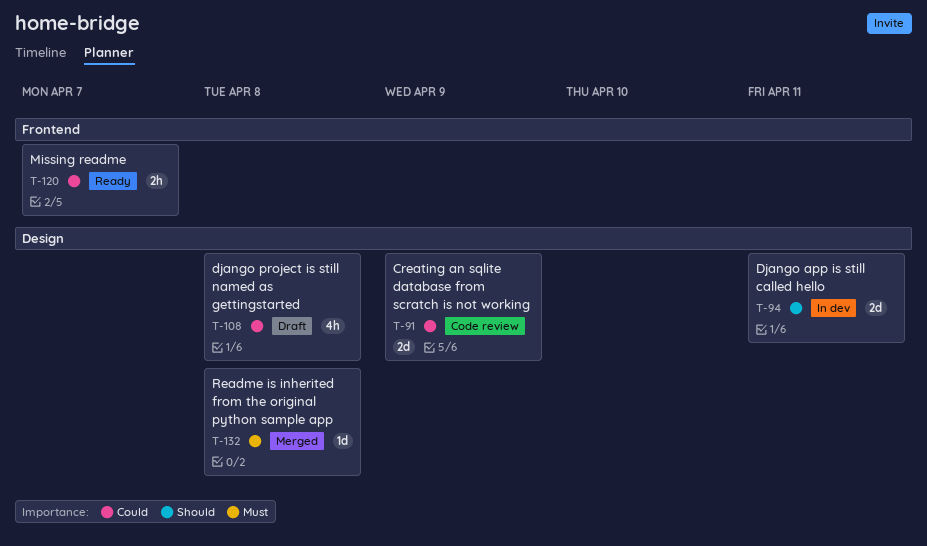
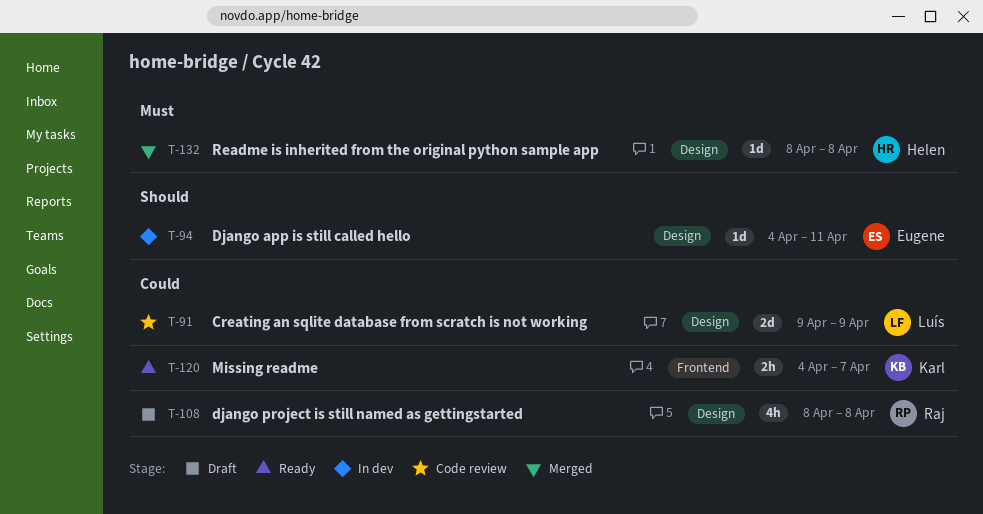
T-94, estimate: 2d -> 1d

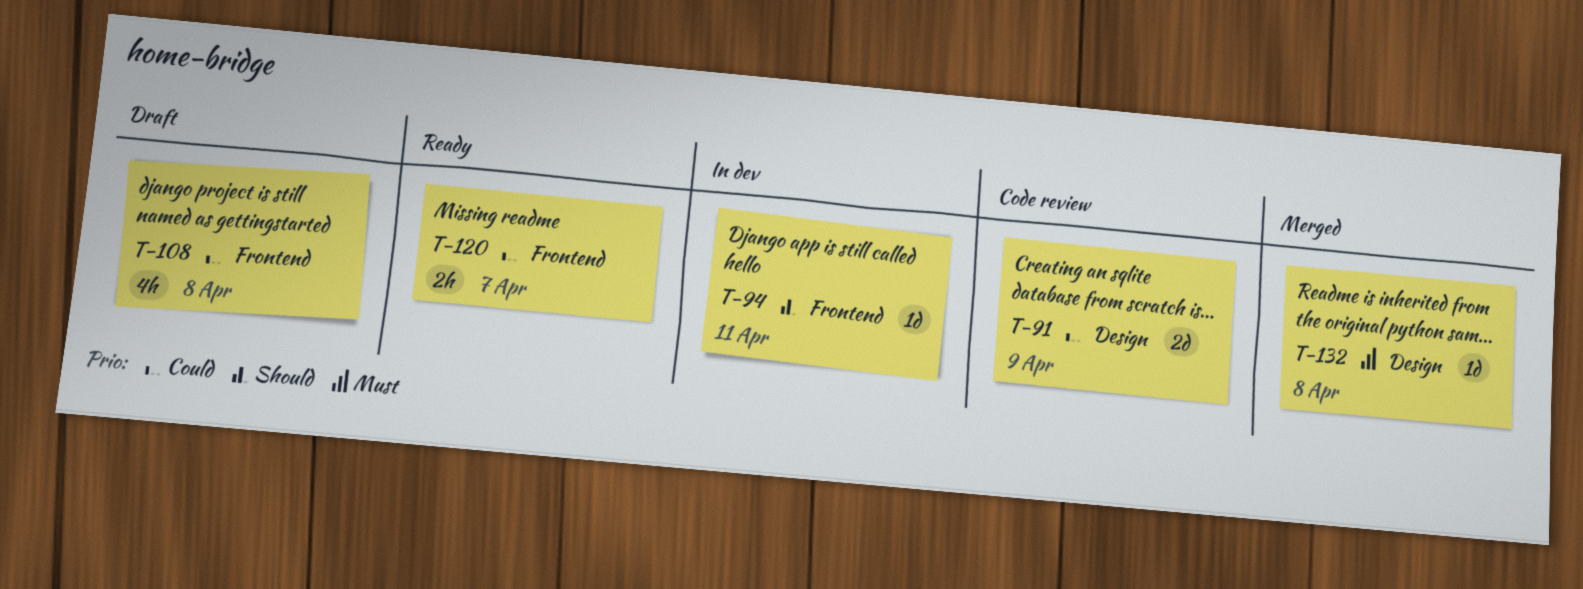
T-94, label: Design -> Frontend
T-108, label: Design -> Frontend

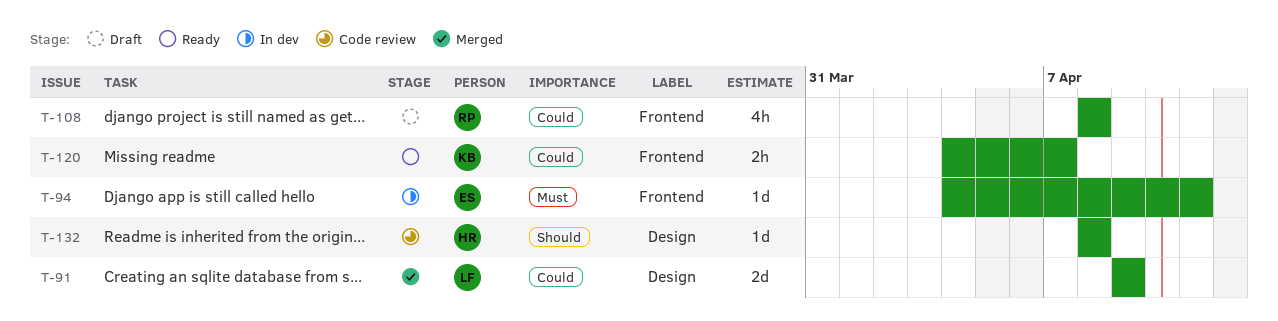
T-91, status: Code review -> Merged
T-94, priority: Should -> Must
T-132, status: Merged -> Code review
T-132, priority: Must -> Should

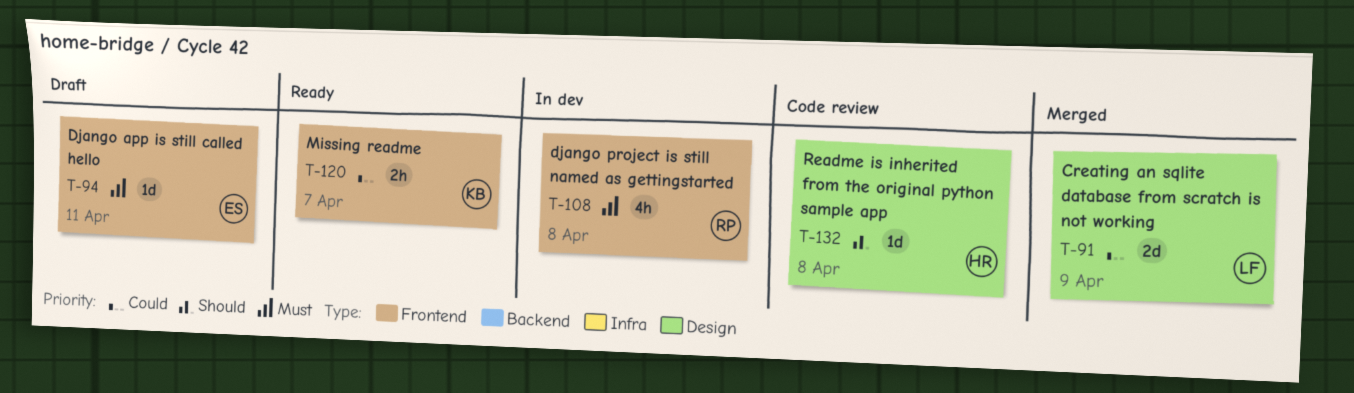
T-94, status: In dev -> Draft
T-108, status: Draft -> In dev
T-108, priority: Could -> Must

